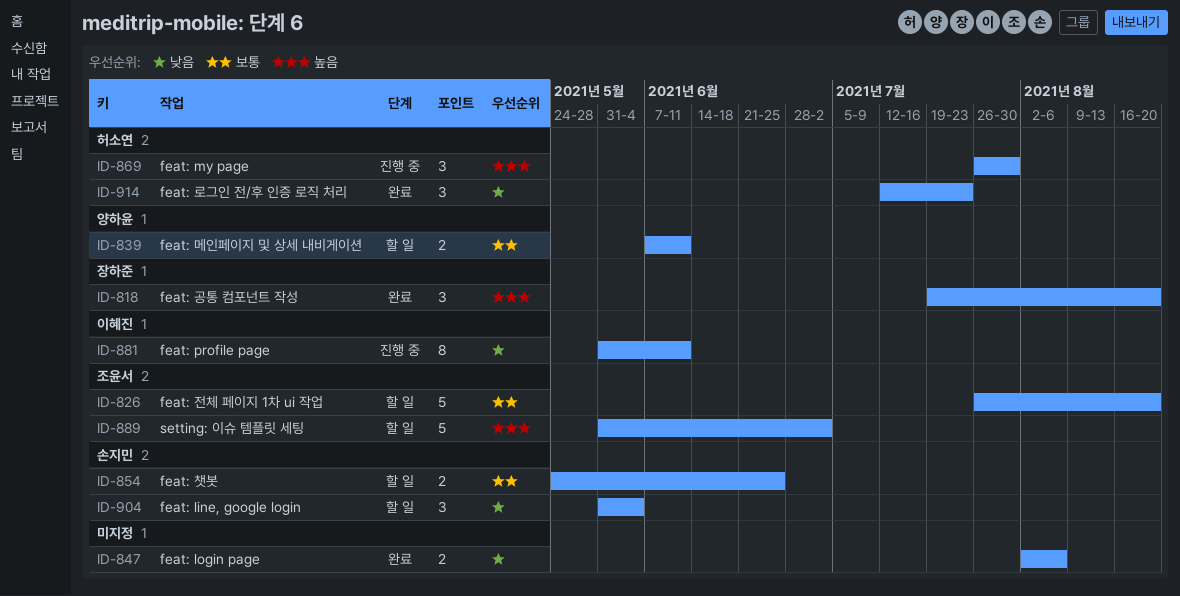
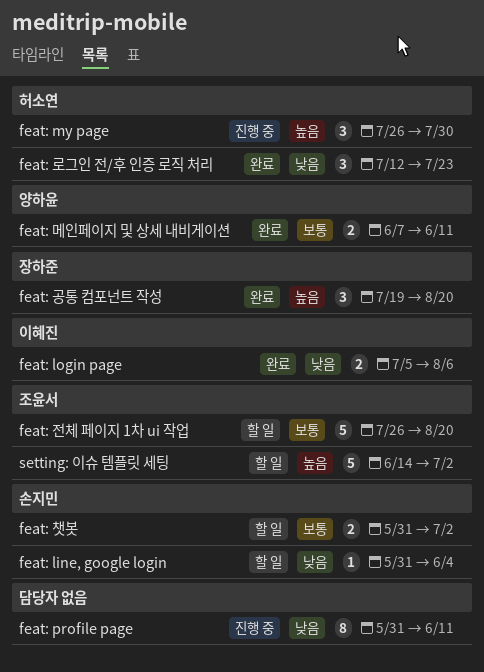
feat: line, google login, estimate: 3 -> 1
feat: login page, owner: none -> 이혜진
feat: login page, start: Aug 2 -> Jul 5
feat: profile page, owner: 이혜진 -> none
feat: 메인페이지 및 상세 내비게이션, status: 할 일 -> 완료
feat: 챗봇, start: May 24 -> May 31
feat: 챗봇, due: Jun 25 -> Jul 2
setting: 이슈 템플릿 세팅, start: May 31 -> Jun 14

